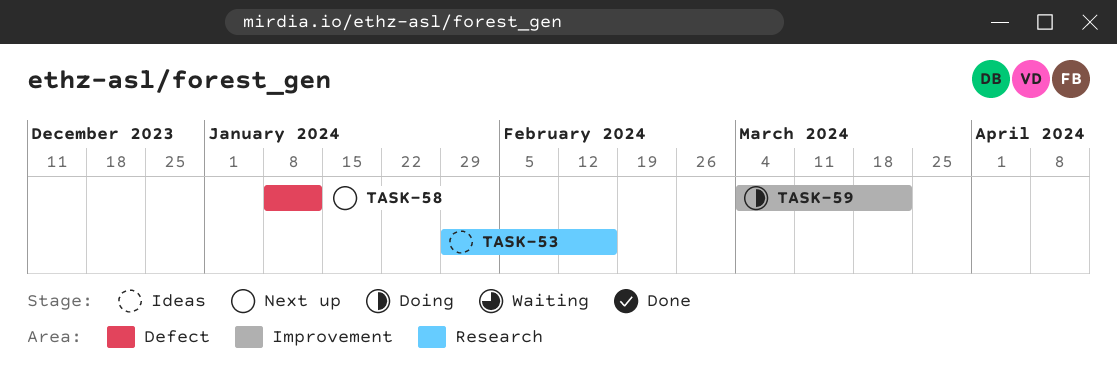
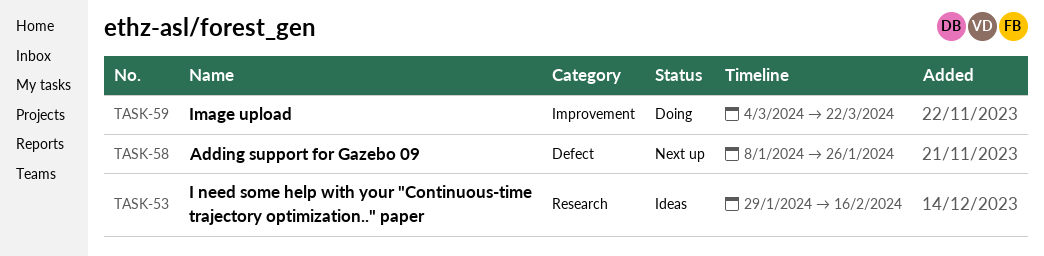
TASK-58, due: Jan 12 -> Jan 26

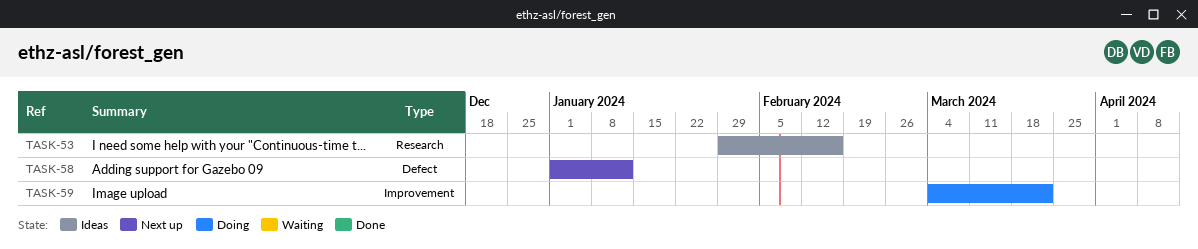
TASK-58, start: Jan 8 -> Jan 1
TASK-58, due: Jan 26 -> Jan 12

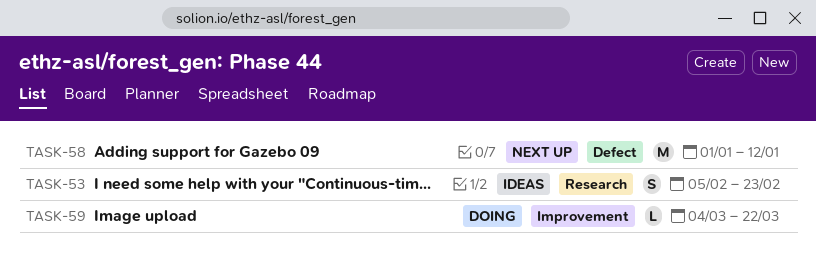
TASK-53, start: Jan 29 -> Feb 5
TASK-53, due: Feb 16 -> Feb 23

